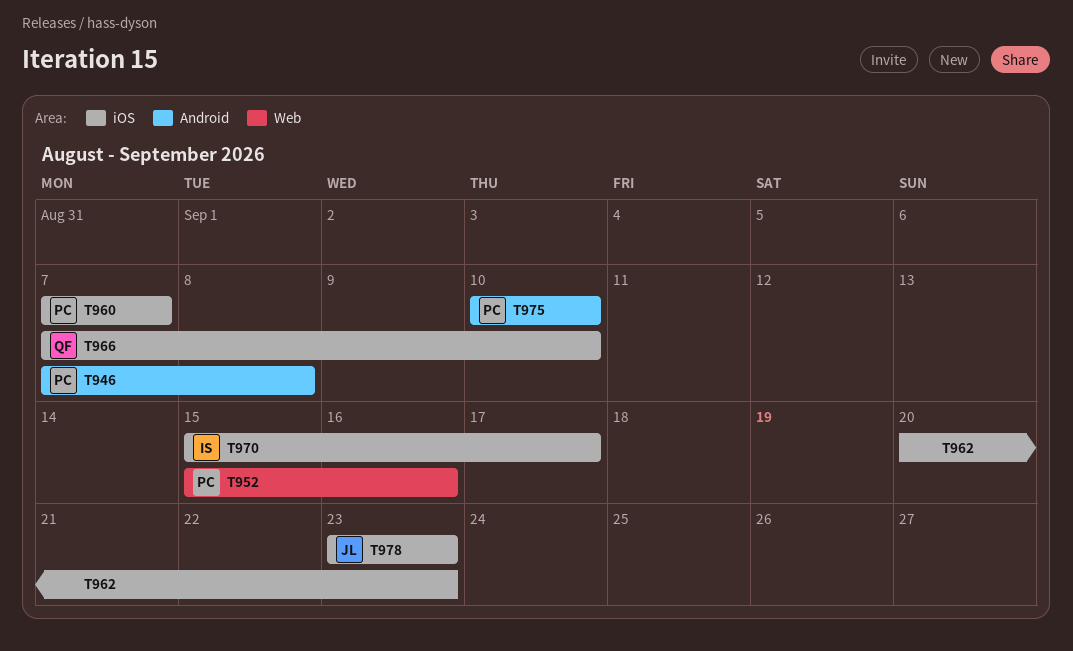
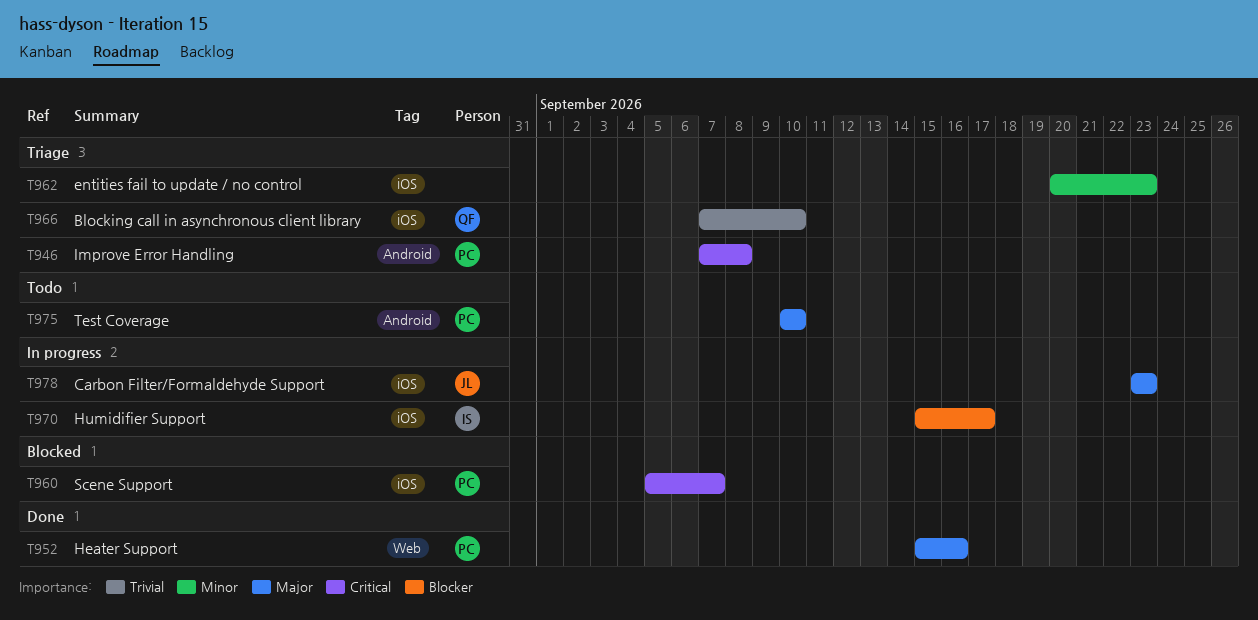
T960, start: Sep 7 -> Sep 5

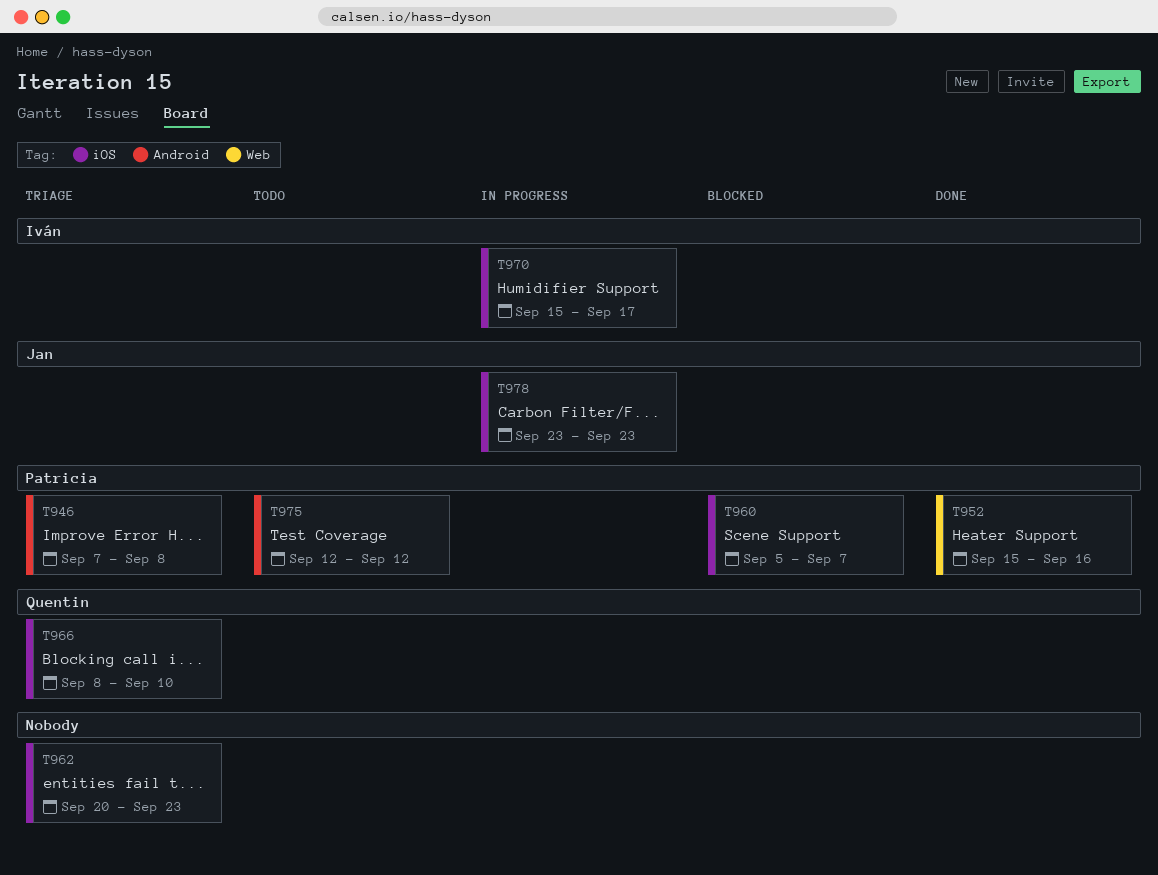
T966, start: Sep 7 -> Sep 8
T975, start: Sep 10 -> Sep 12
T975, due: Sep 10 -> Sep 12

